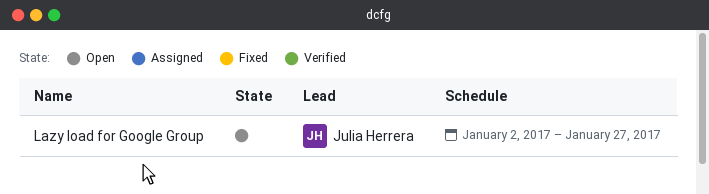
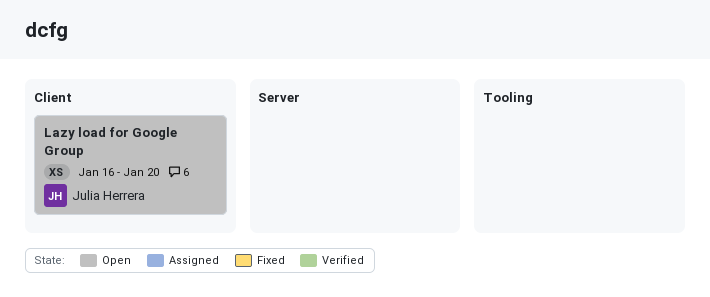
Lazy load for Google Group, start: Jan 2 -> Jan 16
Lazy load for Google Group, due: Jan 27 -> Jan 20

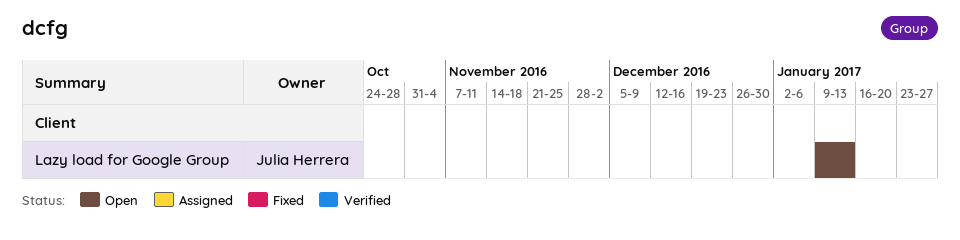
Lazy load for Google Group, start: Jan 16 -> Jan 9
Lazy load for Google Group, due: Jan 20 -> Jan 13

